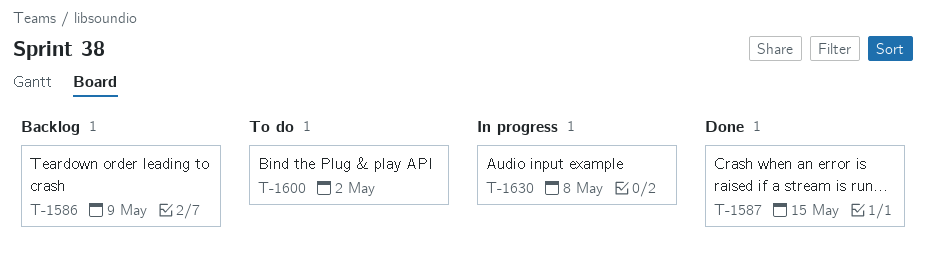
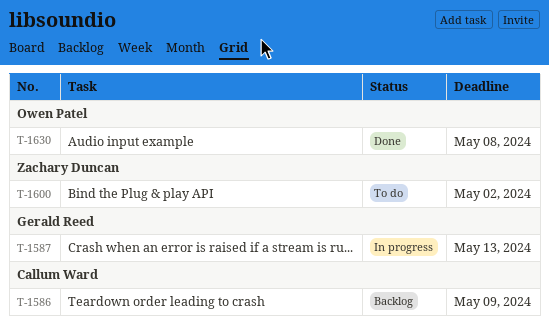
T-1587, status: Done -> In progress
T-1587, due: May 15 -> May 13
T-1630, status: In progress -> Done

